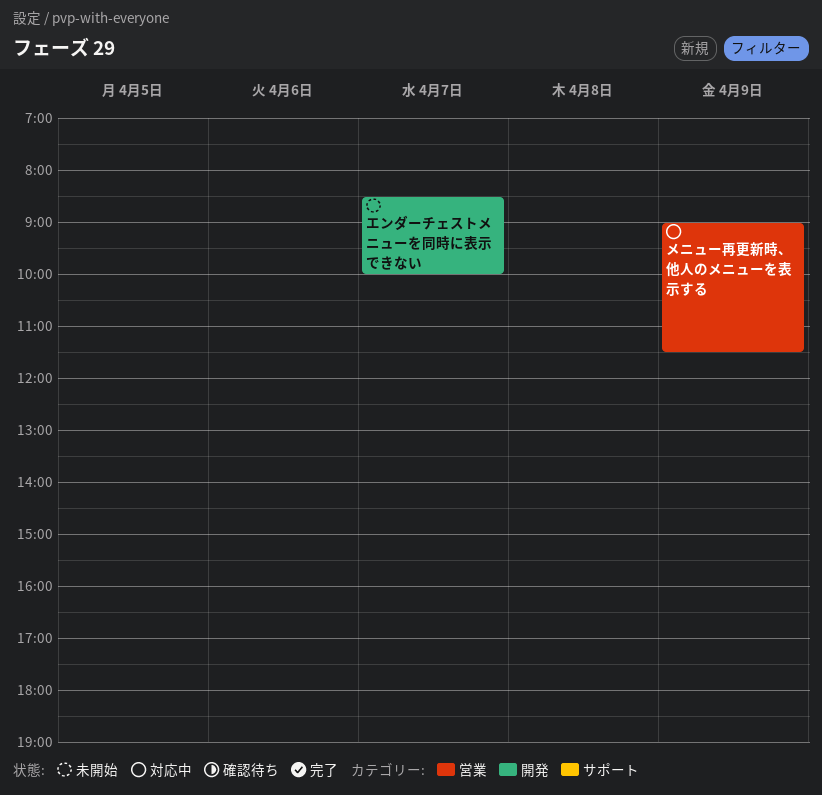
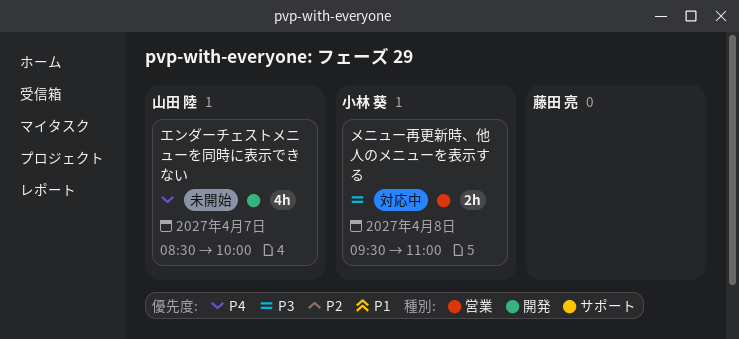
メニュー再更新時、他人のメニューを表示する, day: Apr 9 -> Apr 8
メニュー再更新時、他人のメニューを表示する, begins: 09:00 -> 09:30
メニュー再更新時、他人のメニューを表示する, ends: 11:30 -> 11:00

